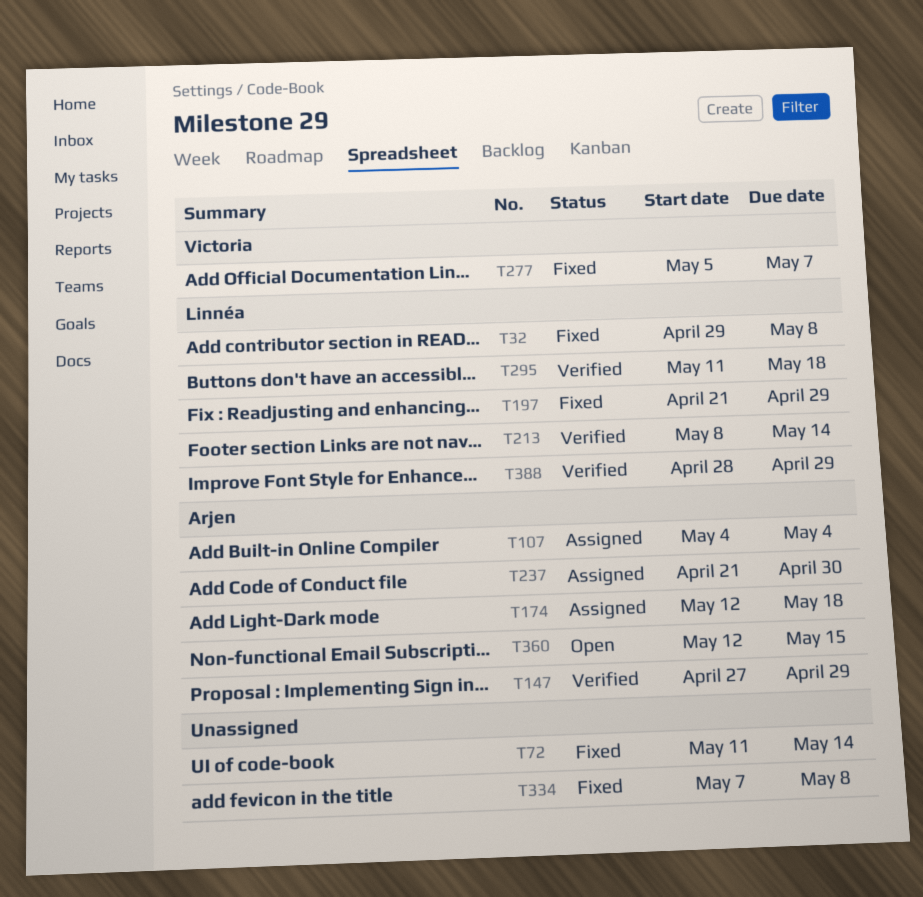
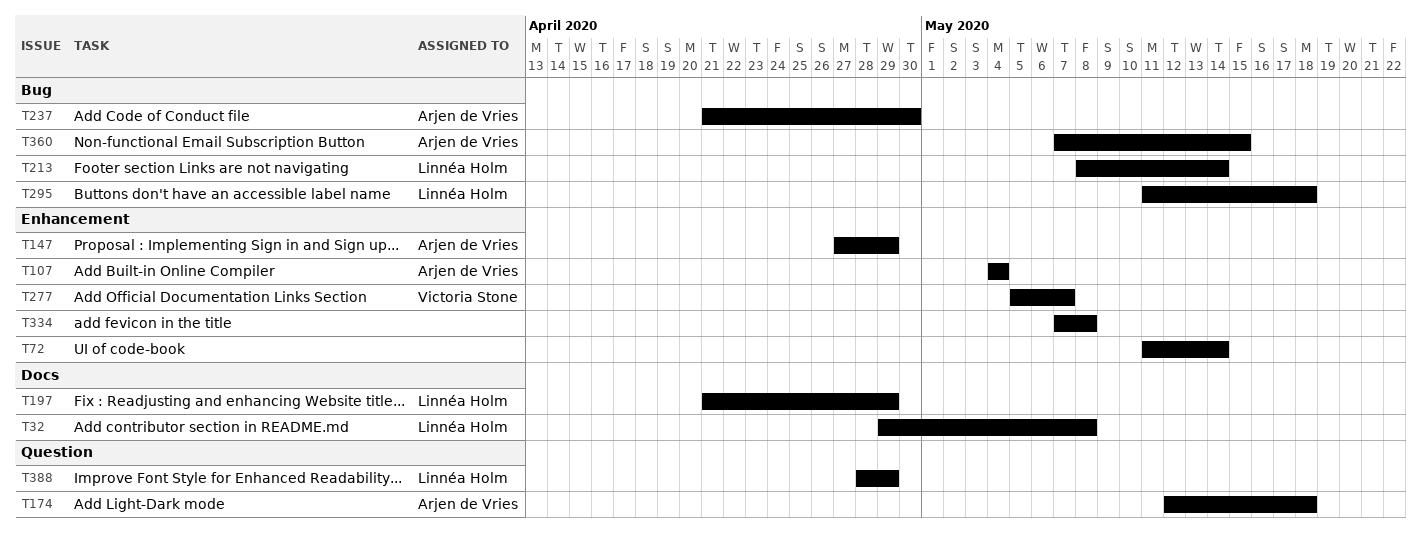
T360, start: May 12 -> May 7

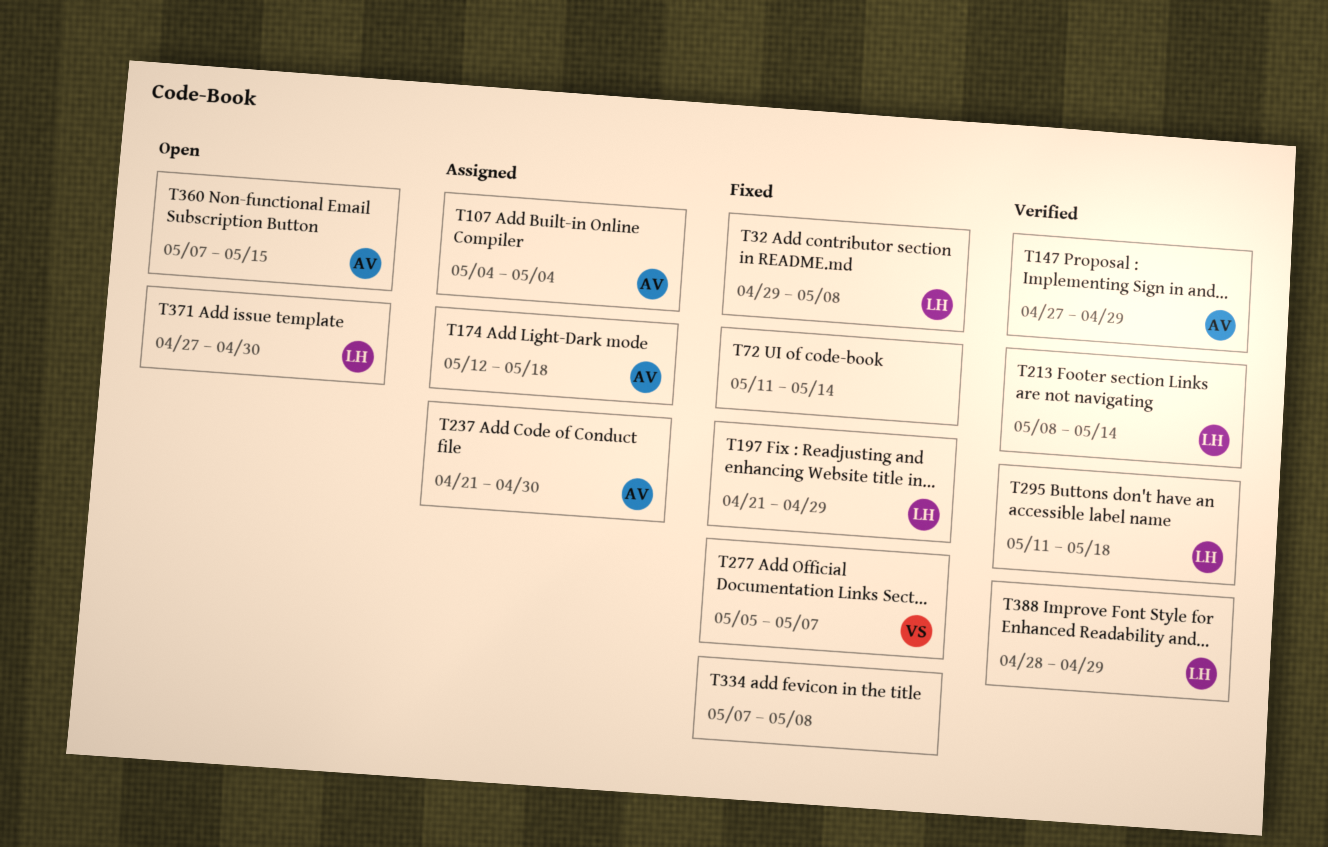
T371: none -> present

